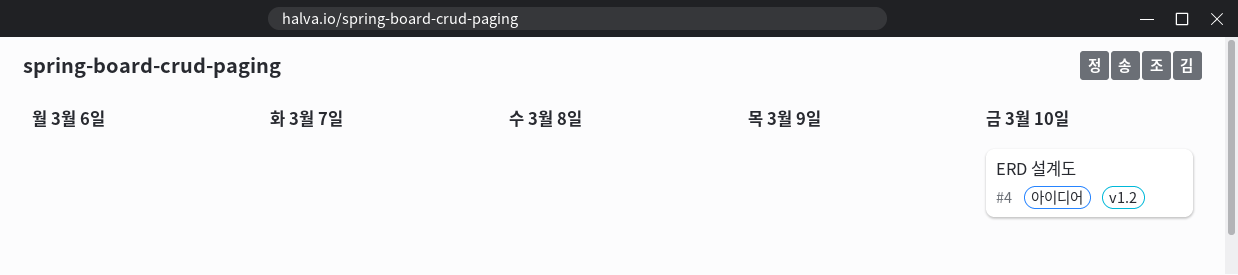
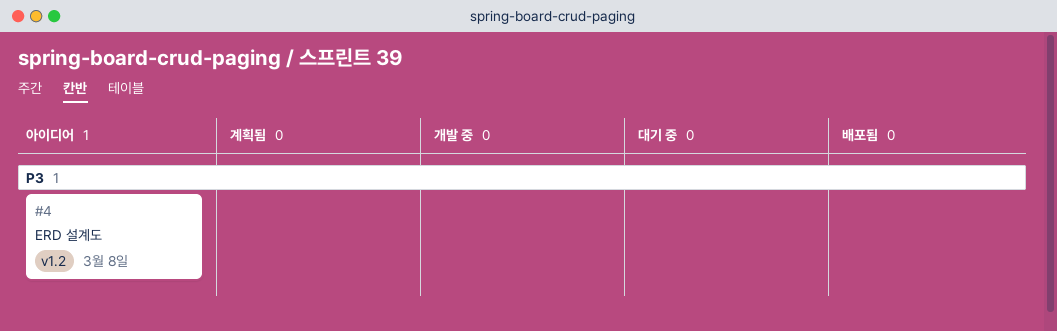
#4, due: Mar 10 -> Mar 8

